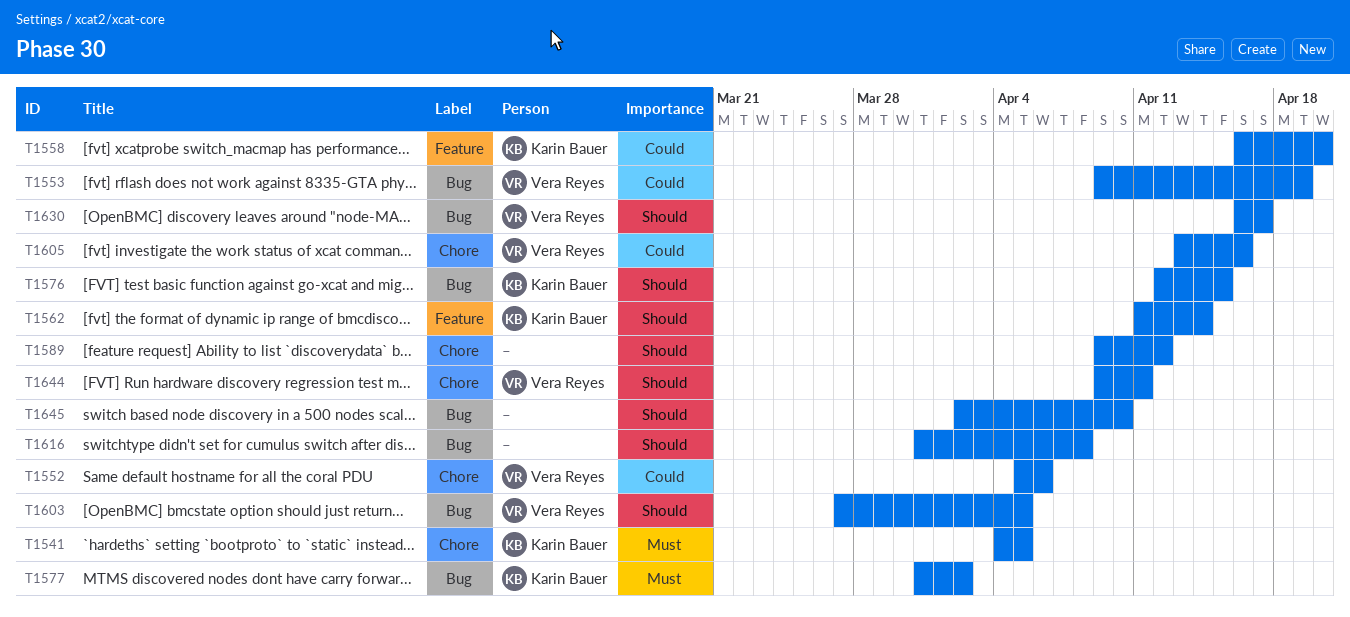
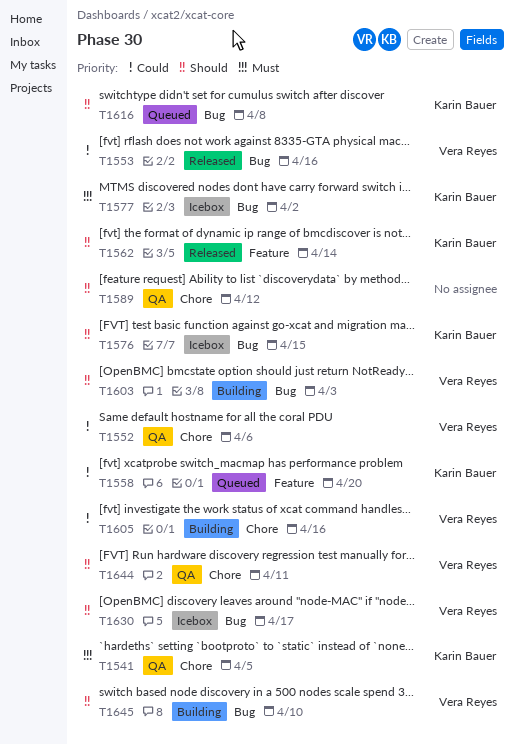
T1553, due: Apr 19 -> Apr 16
T1603, due: Apr 5 -> Apr 3
T1616, owner: none -> Karin Bauer
T1645, owner: none -> Vera Reyes

